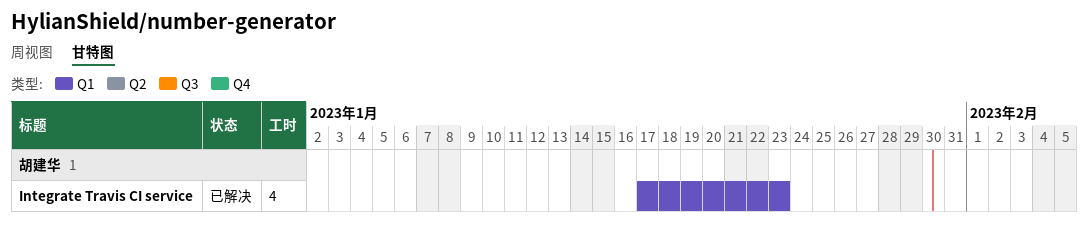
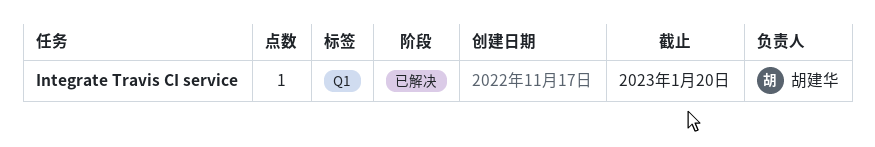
Integrate Travis CI service, estimate: 4 -> 1
Integrate Travis CI service, due: Jan 23 -> Jan 20

